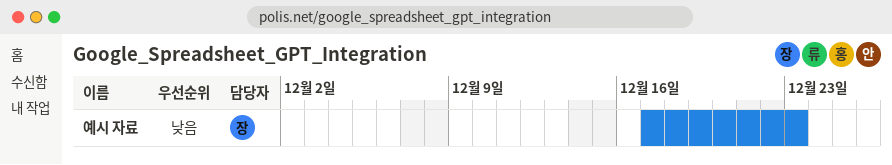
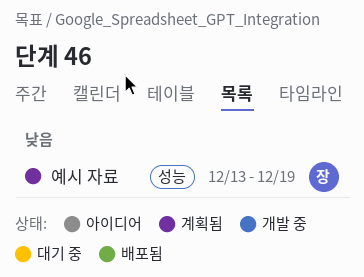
예시 자료, start: Dec 17 -> Dec 13
예시 자료, due: Dec 23 -> Dec 19

